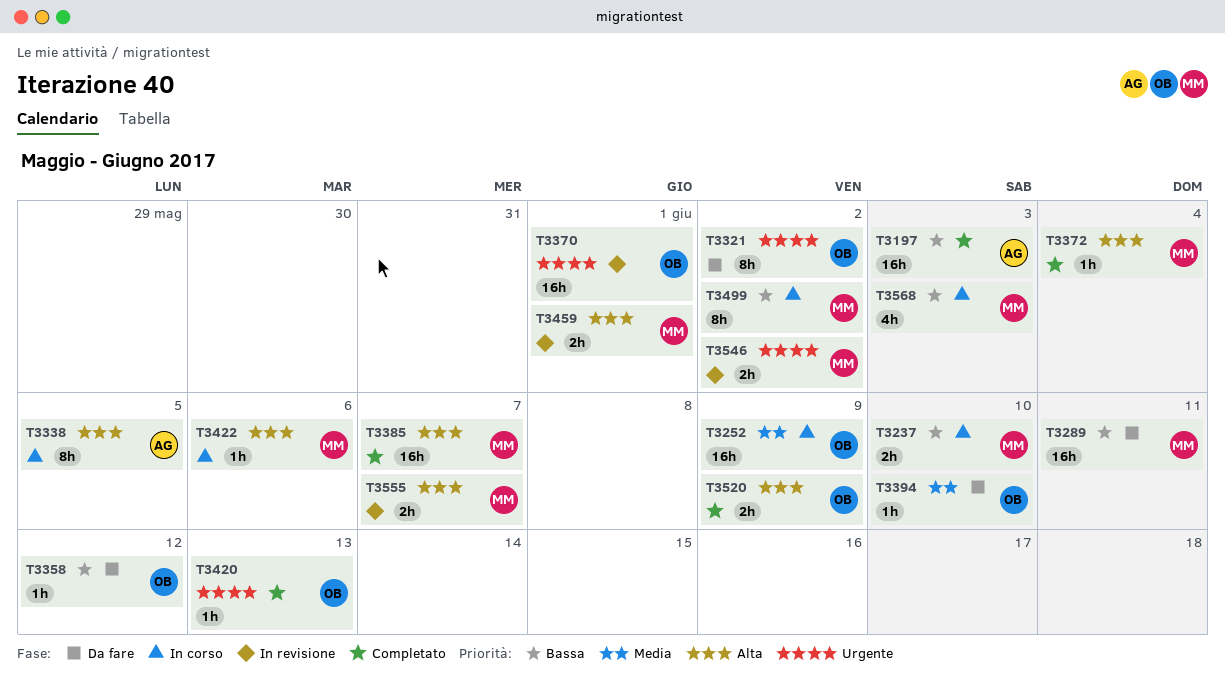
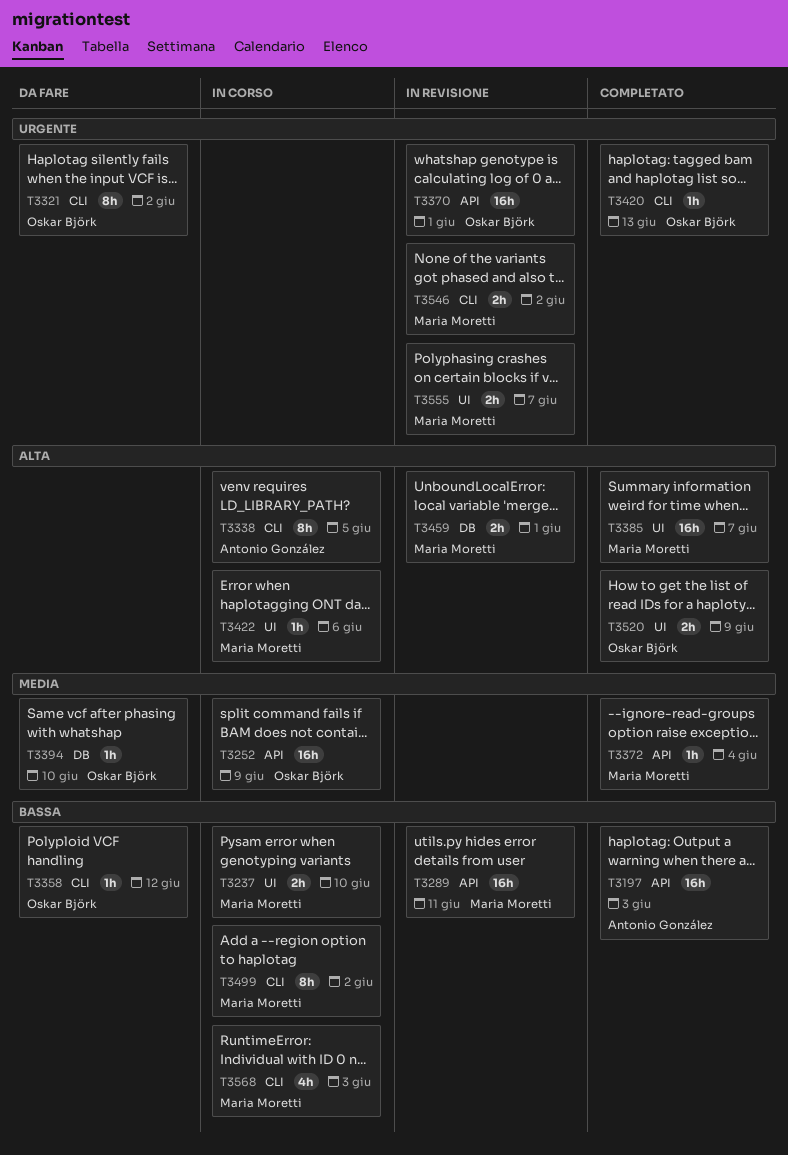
T3289, status: Da fare -> In revisione
T3372, priority: Alta -> Media
T3555, priority: Alta -> Urgente

